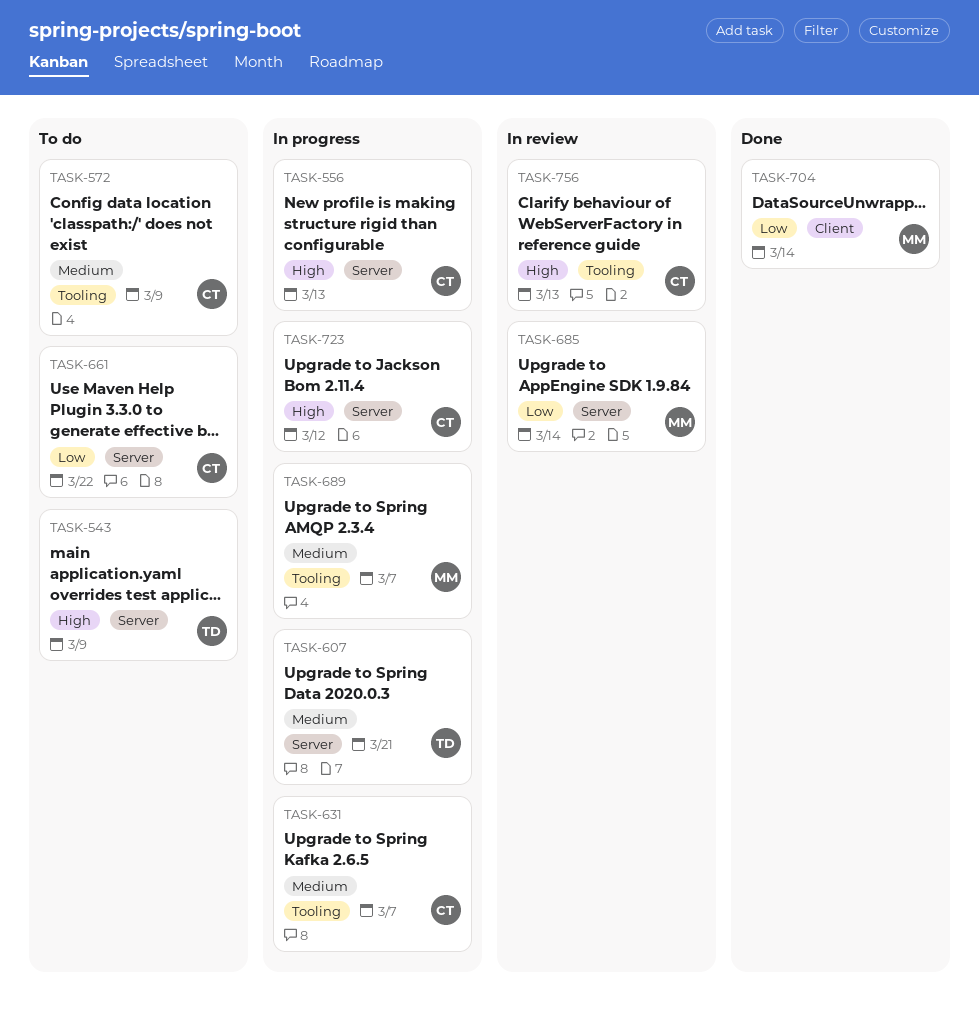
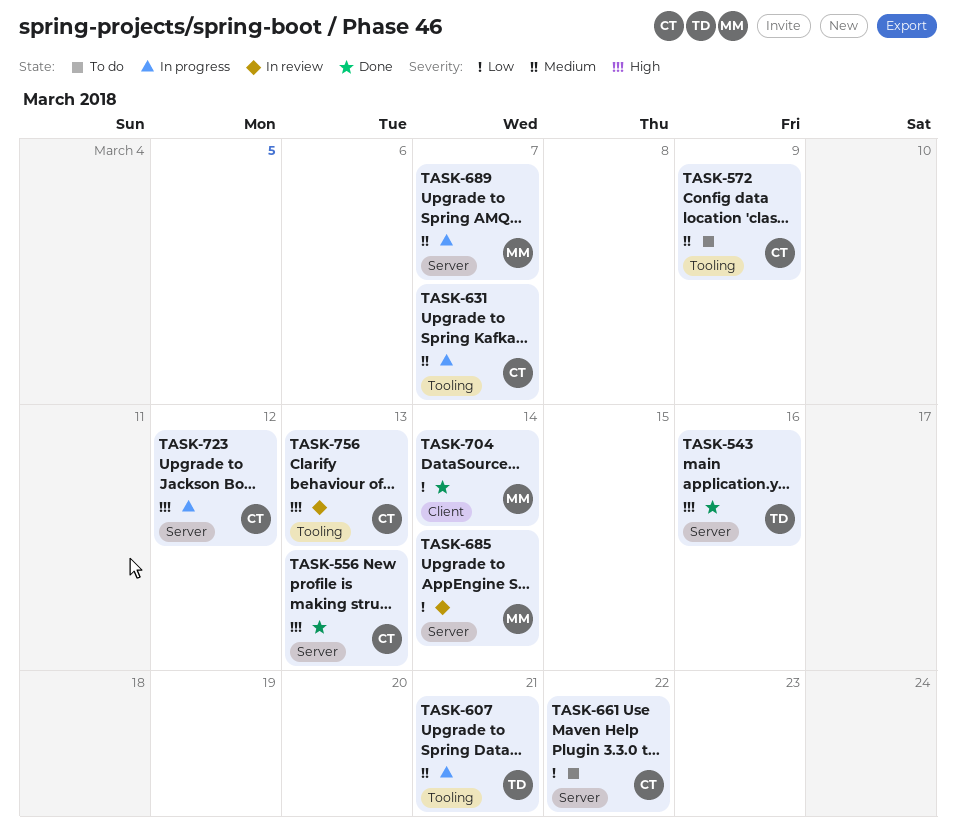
TASK-543, status: To do -> Done
TASK-543, due: Mar 9 -> Mar 16
TASK-556, status: In progress -> Done
TASK-607, label: Server -> Tooling
TASK-689, label: Tooling -> Server

